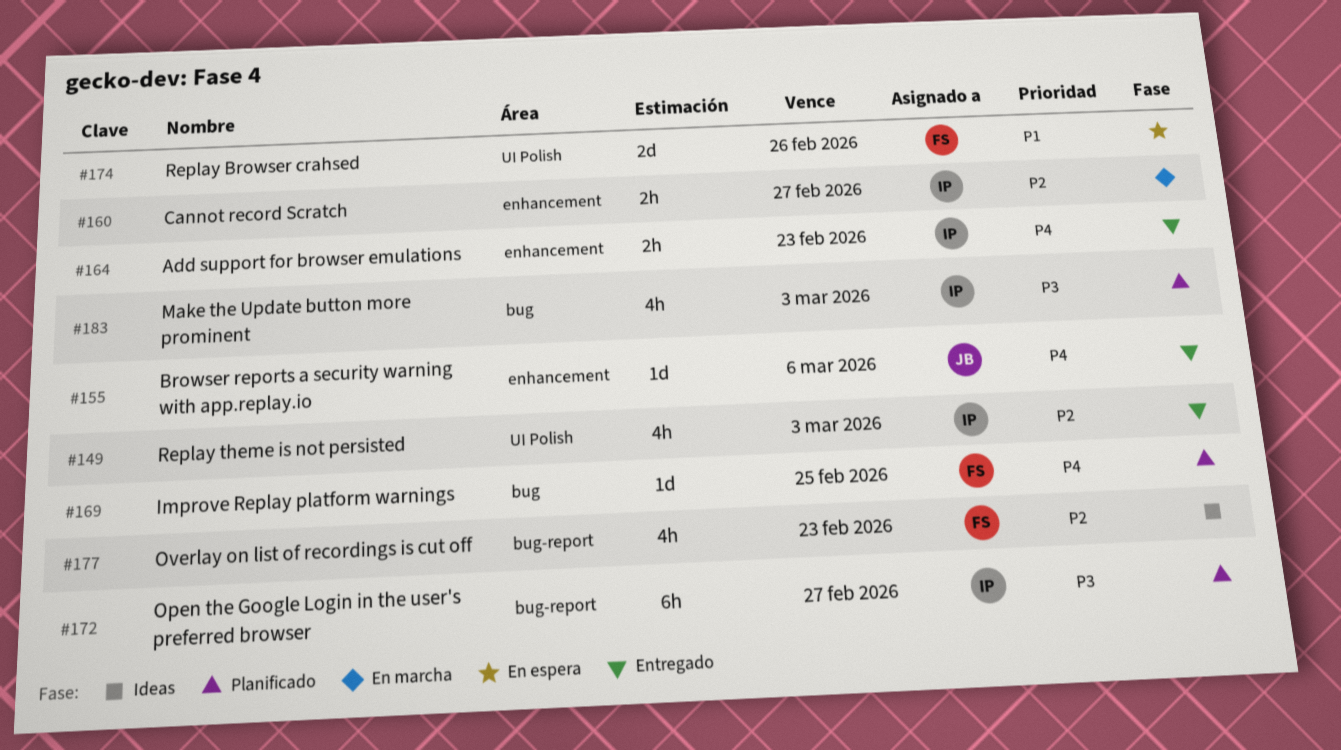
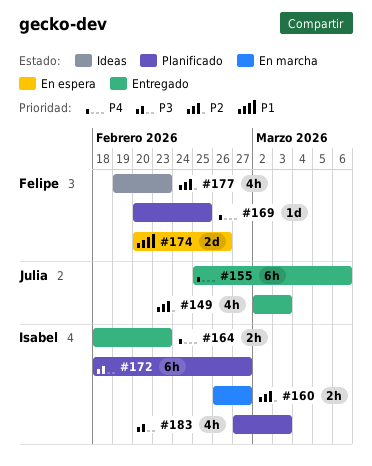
#149, owner: Isabel -> Julia
#155, estimate: 1d -> 6h

